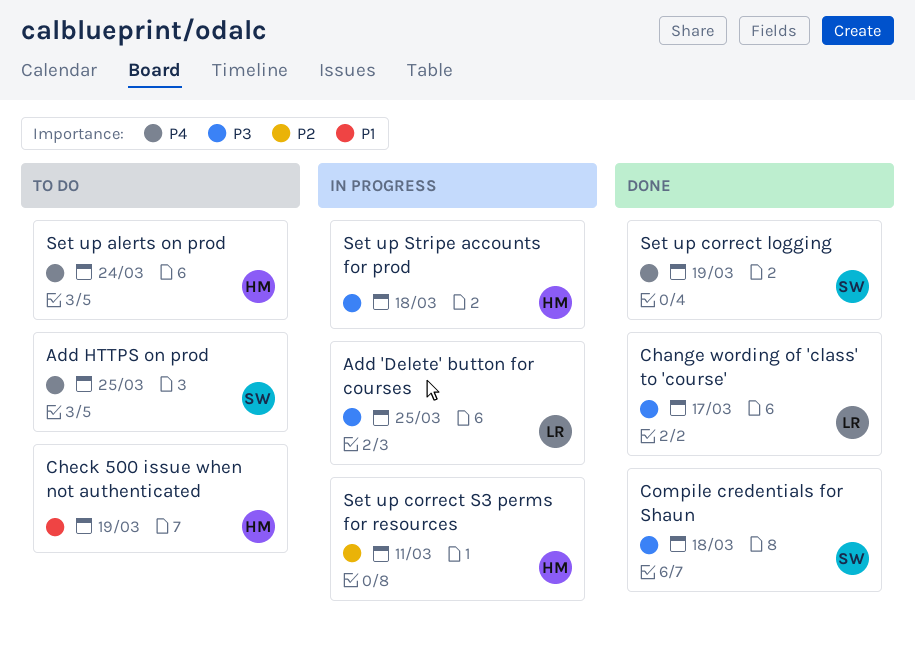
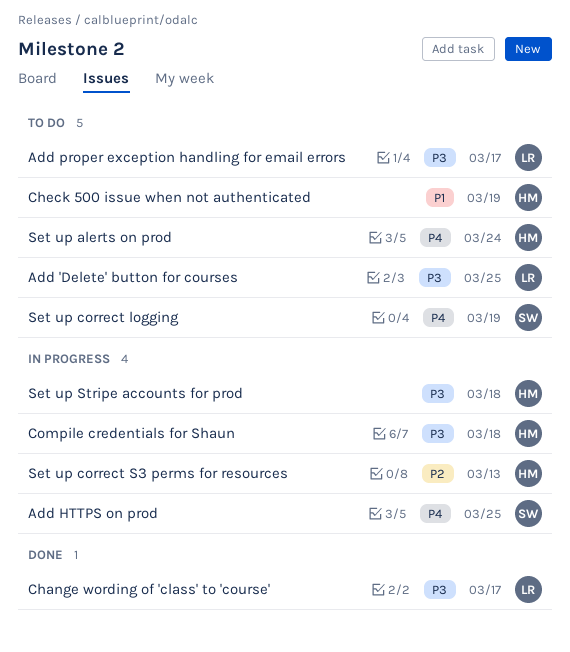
Add 'Delete' button for courses, status: In progress -> To do
Add HTTPS on prod, status: To do -> In progress
Add proper exception handling for email errors: none -> present
Compile credentials for Shaun, status: Done -> In progress
Compile credentials for Shaun, owner: SW -> HM
Set up correct logging, status: Done -> To do
Set up correct S3 perms for resources, due: Mar 11 -> Mar 13

